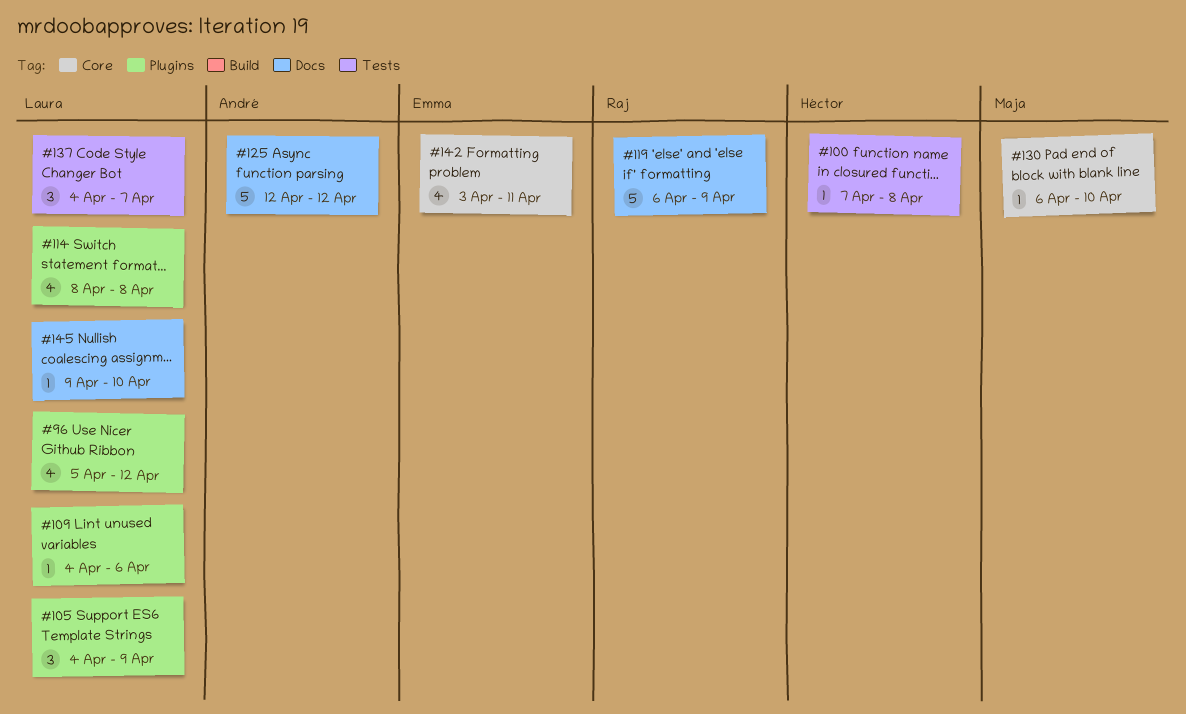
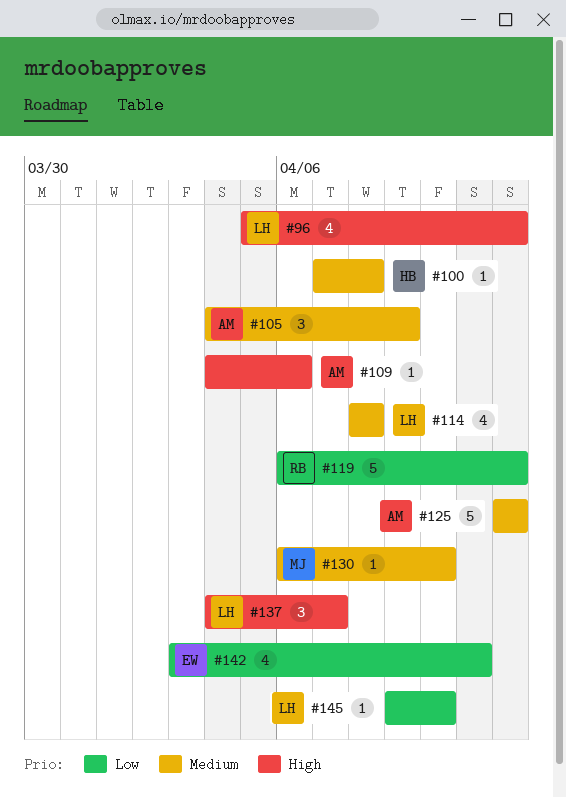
#105, owner: Laura -> André
#109, owner: Laura -> André
#119, due: Apr 9 -> Apr 12

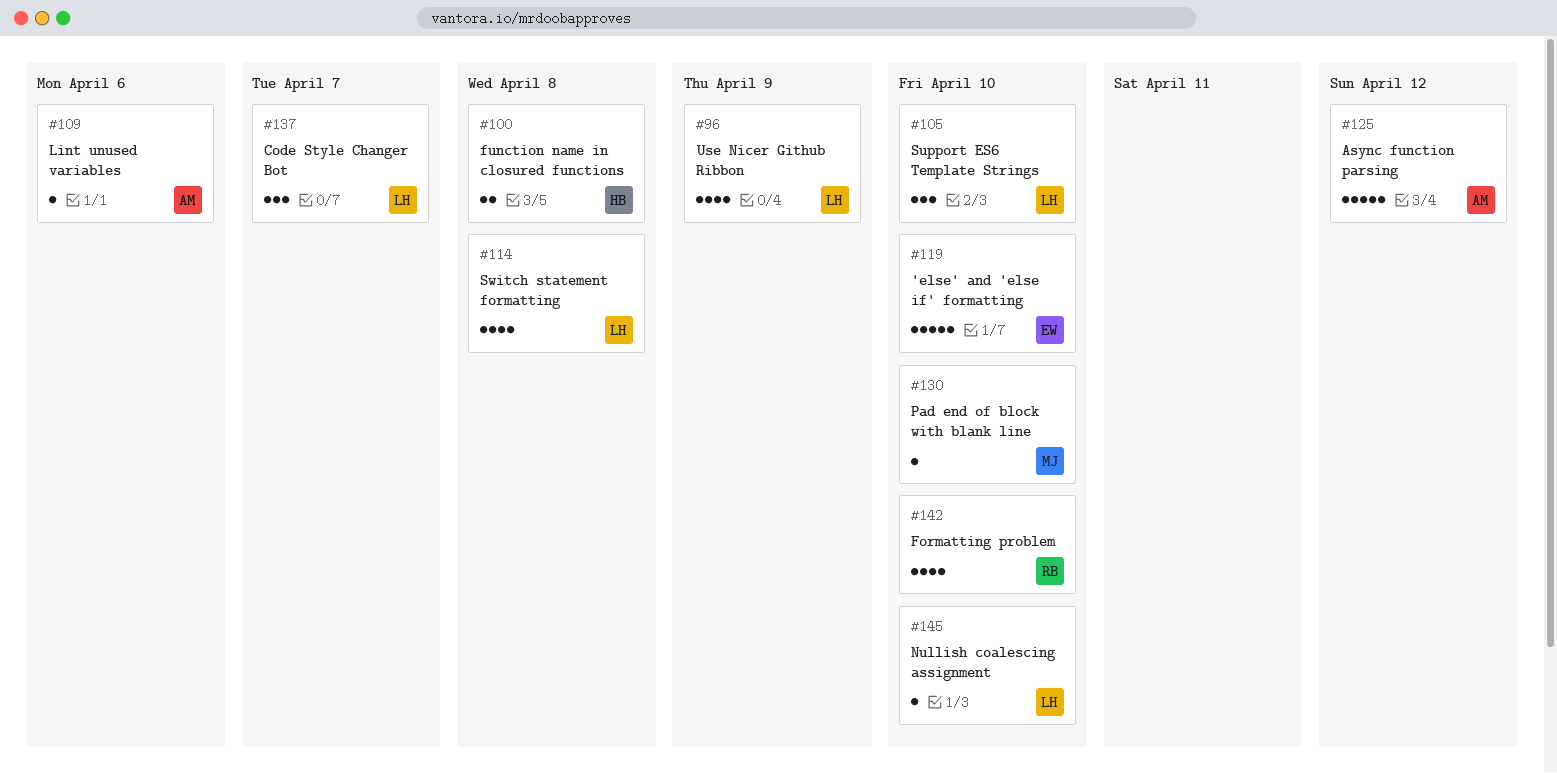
#96, due: Apr 12 -> Apr 9
#100, estimate: 1 -> 2
#105, owner: AM -> LH
#105, due: Apr 9 -> Apr 10
#119, owner: RB -> EW
#119, due: Apr 12 -> Apr 10
#142, owner: EW -> RB
#142, due: Apr 11 -> Apr 10

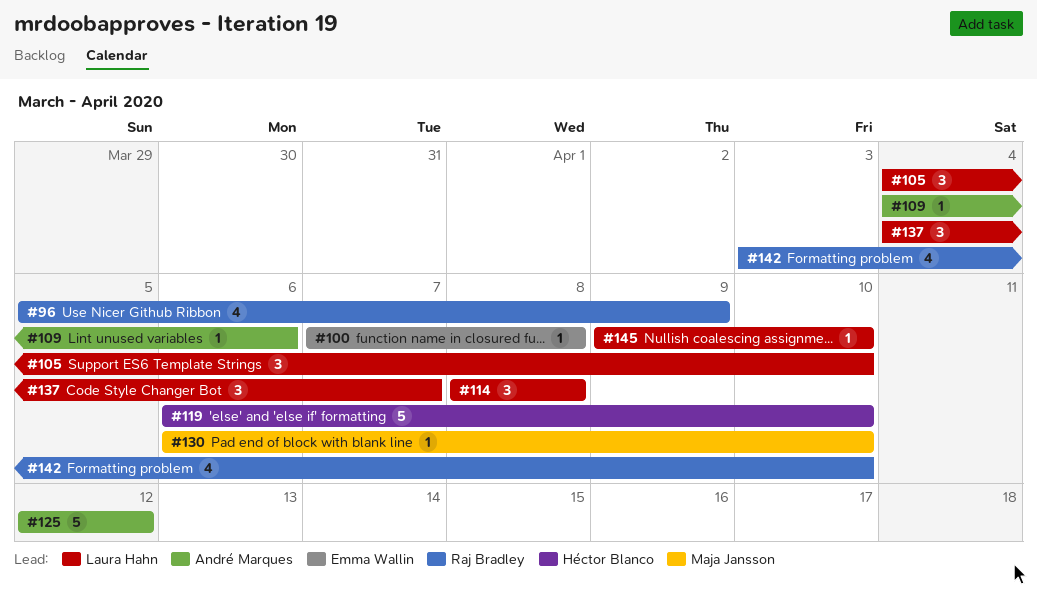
#96, owner: Laura Hahn -> Raj Bradley
#100, owner: Héctor Blanco -> Emma Wallin
#100, estimate: 2 -> 1
#114, estimate: 4 -> 3
#119, owner: Emma Wallin -> Héctor Blanco

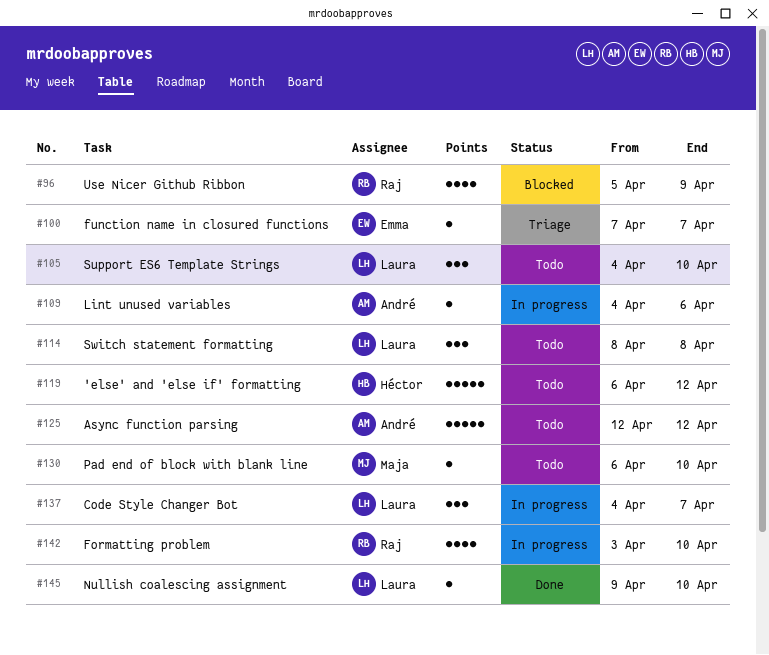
#100, due: Apr 8 -> Apr 7
#119, due: Apr 10 -> Apr 12

